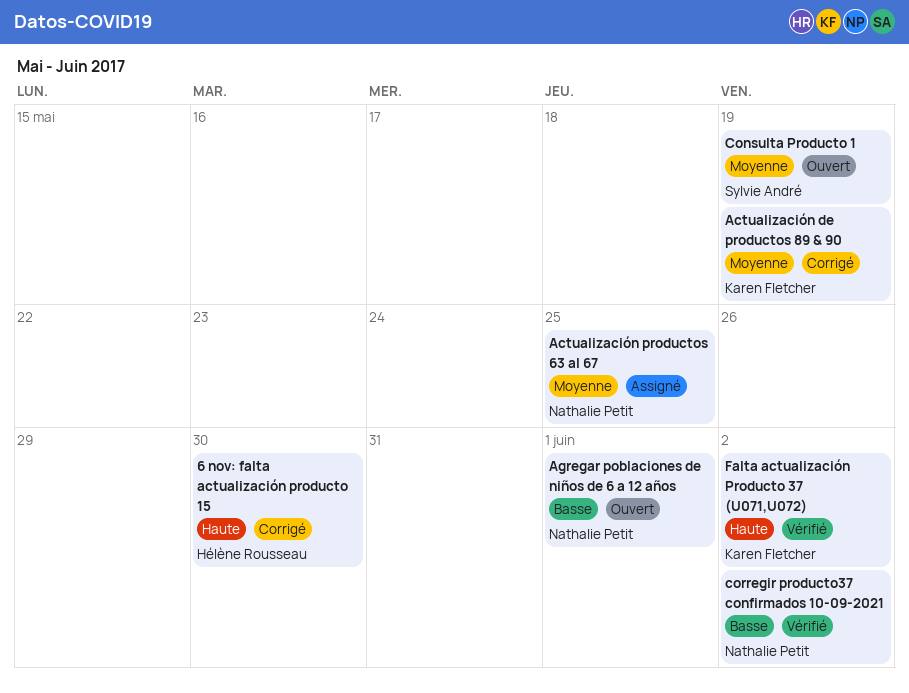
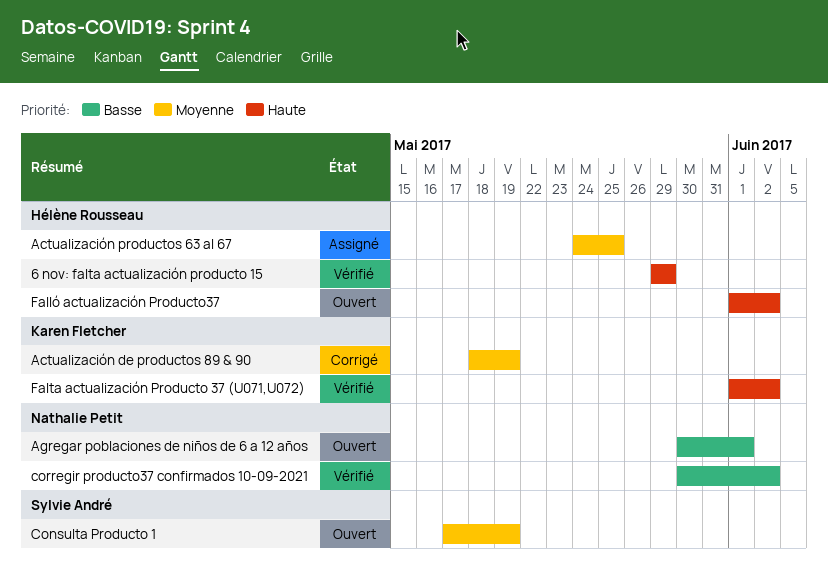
6 nov: falta actualización producto 15, status: Corrigé -> Vérifié
6 nov: falta actualización producto 15, due: May 30 -> May 29
Actualización productos 63 al 67, owner: Nathalie Petit -> Hélène Rousseau
Falló actualización Producto37: none -> present

